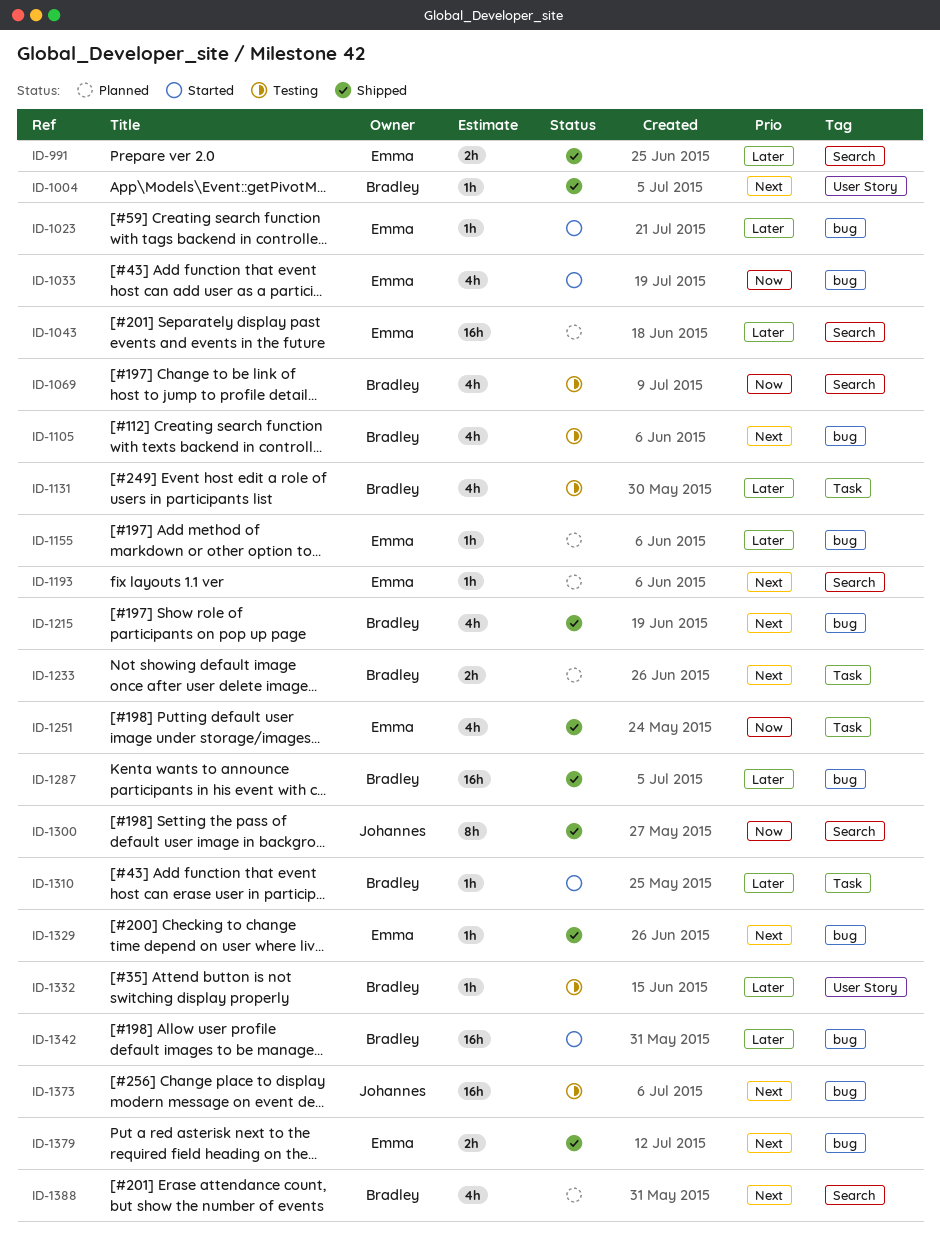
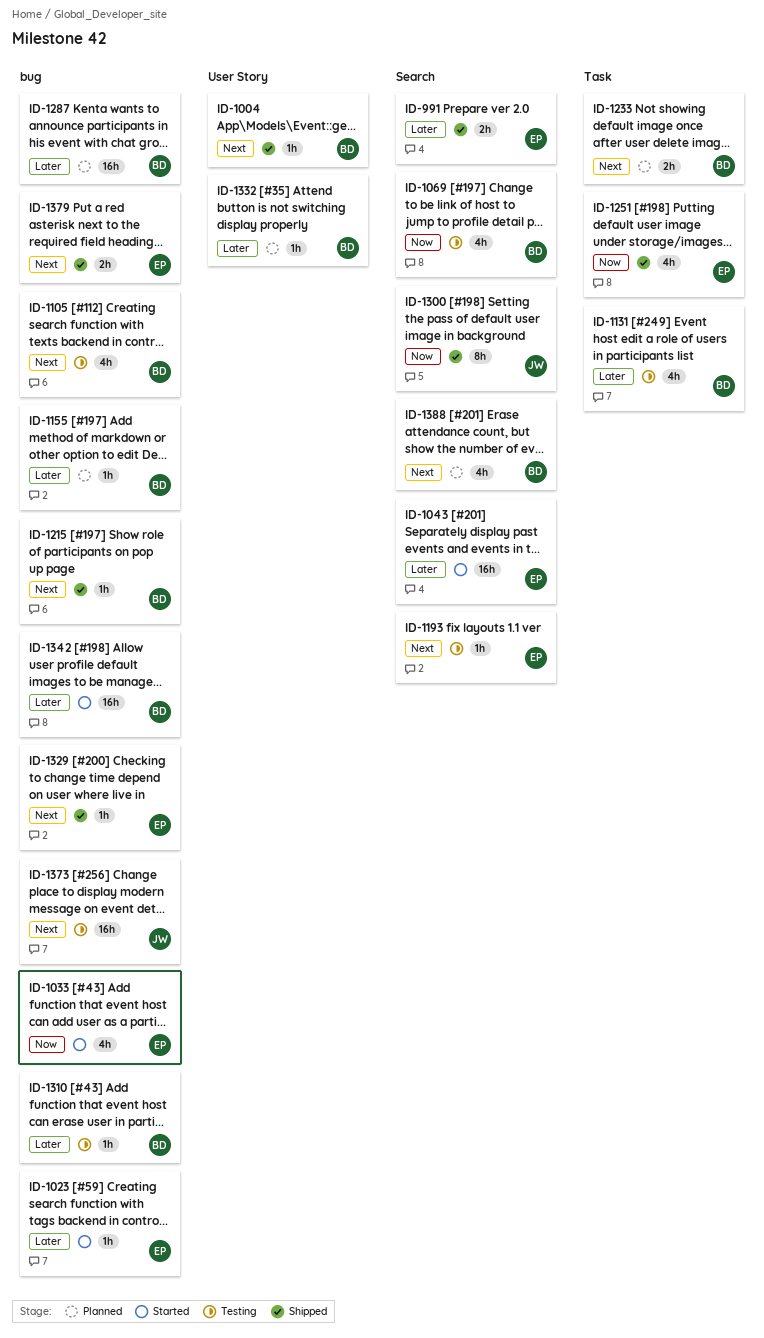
ID-1043, status: Planned -> Started
ID-1155, owner: Emma -> Bradley
ID-1193, status: Planned -> Testing
ID-1215, estimate: 4h -> 1h
ID-1287, status: Shipped -> Planned
ID-1310, status: Started -> Testing
ID-1310, label: Task -> bug
ID-1332, status: Testing -> Planned

